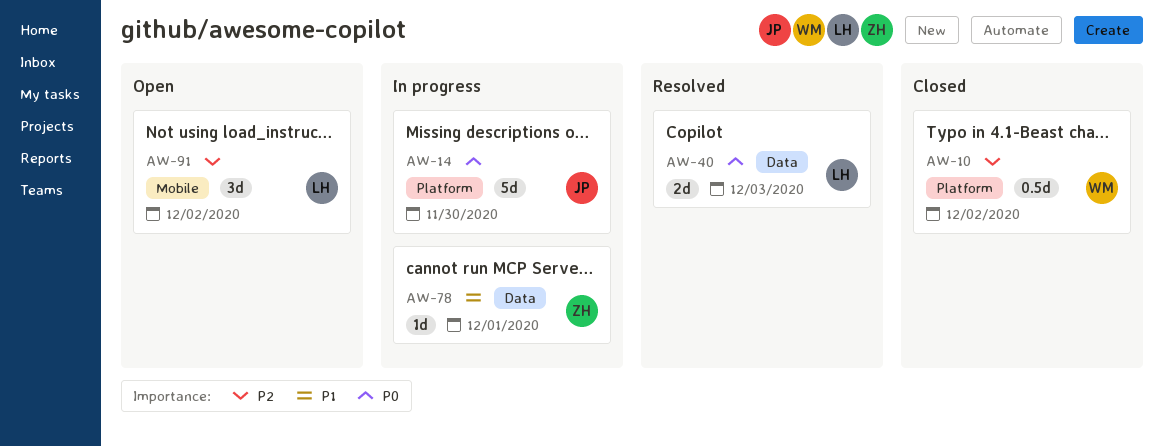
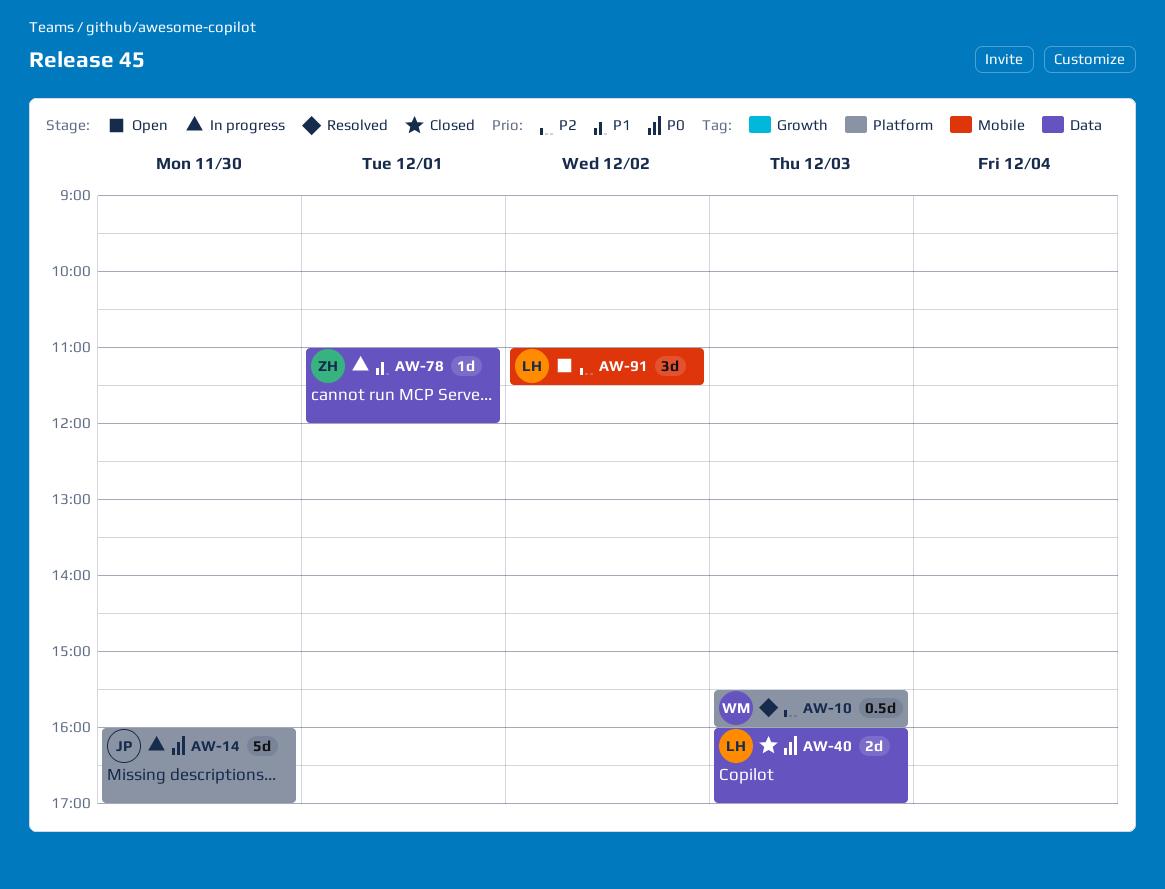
AW-10, status: Closed -> Resolved
AW-10, day: Dec 2 -> Dec 3
AW-40, status: Resolved -> Closed

